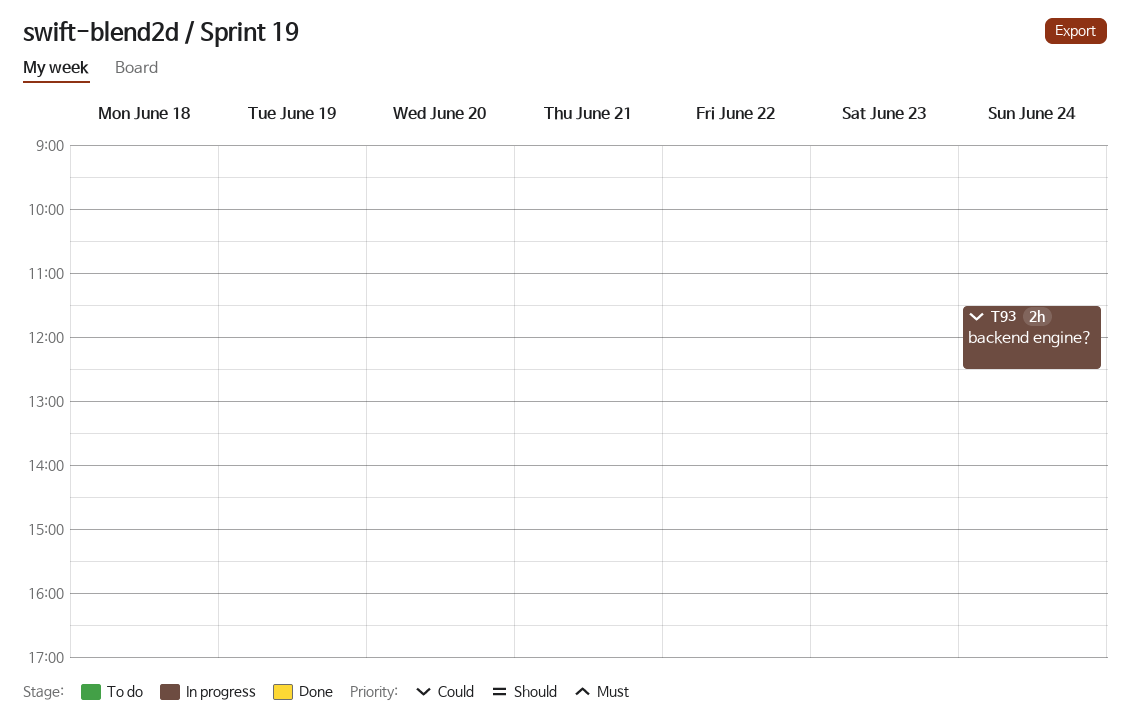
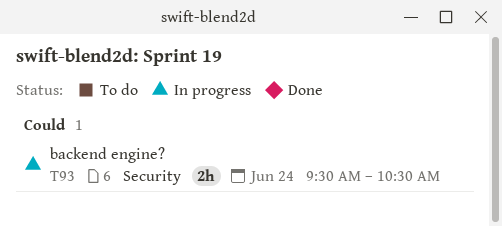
T93, begins: 11:30 -> 09:30
T93, ends: 12:30 -> 10:30

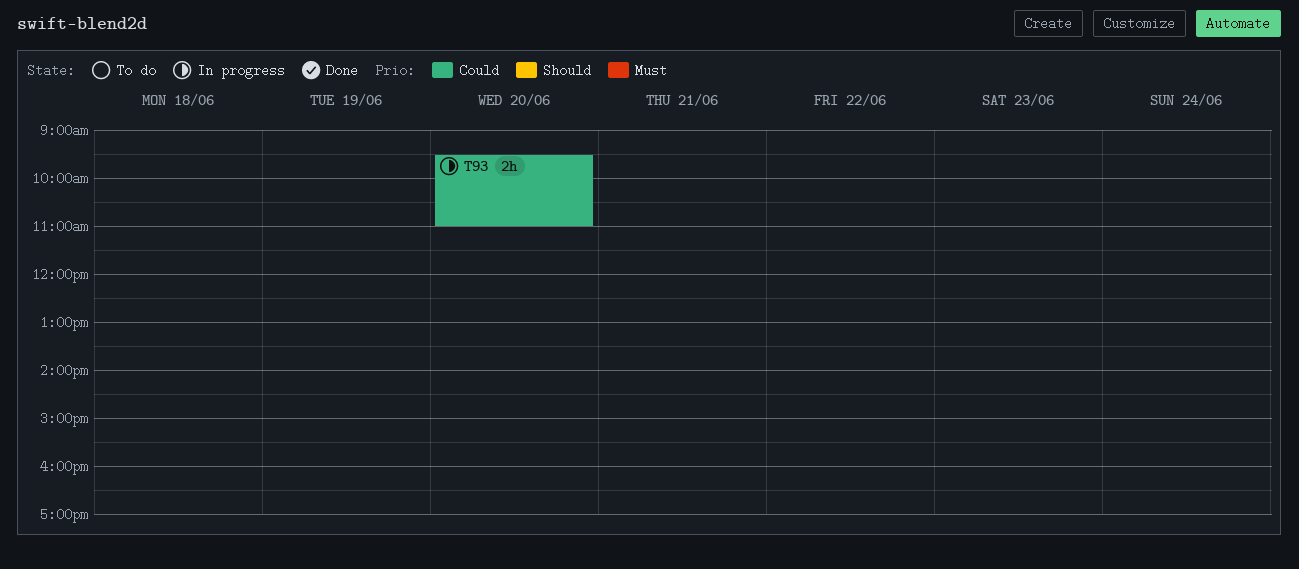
T93, day: Jun 24 -> Jun 20
T93, ends: 10:30 -> 11:00

